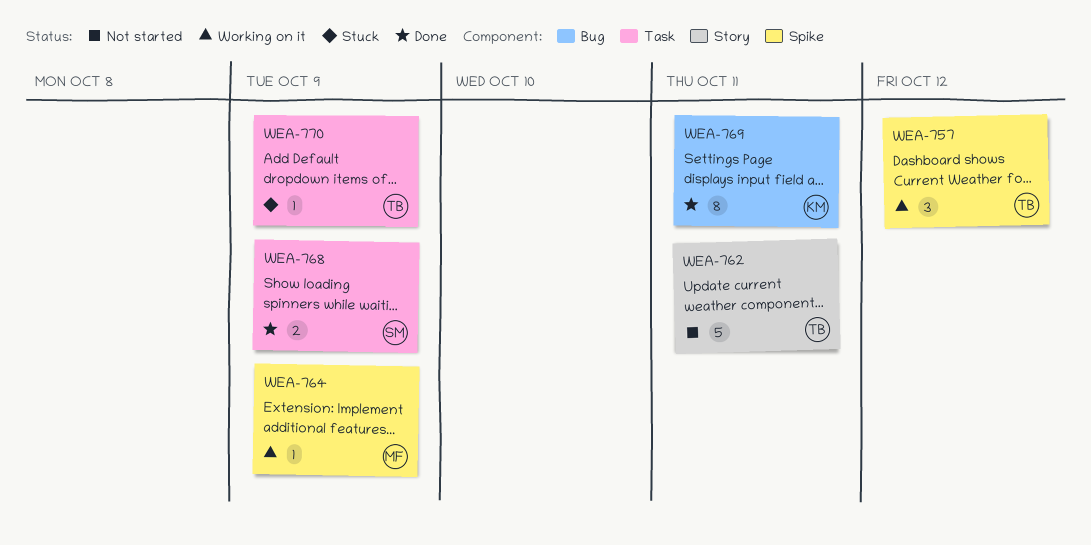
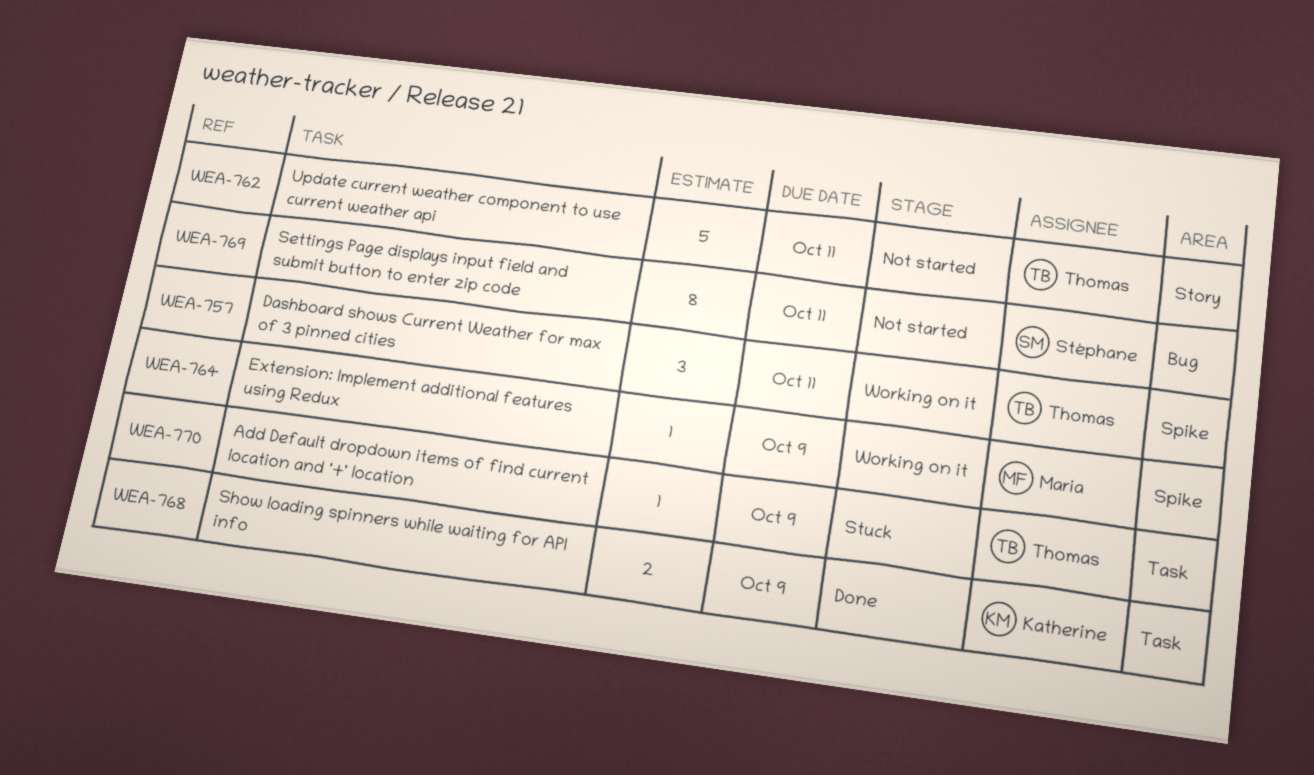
WEA-757, due: Oct 12 -> Oct 11
WEA-768, owner: Stéphane -> Katherine
WEA-769, status: Done -> Not started
WEA-769, owner: Katherine -> Stéphane

